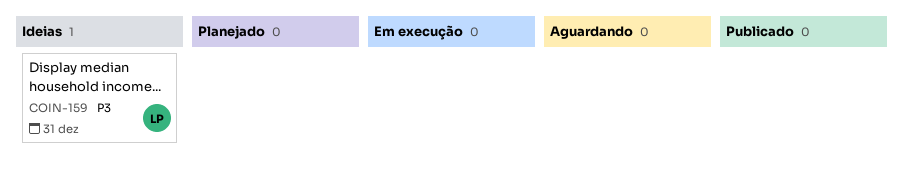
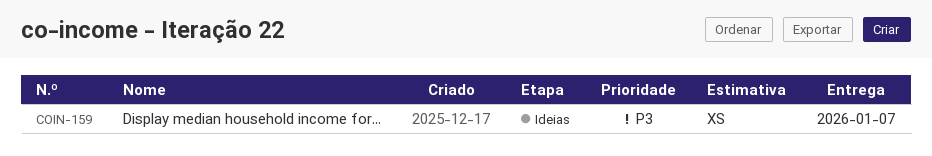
COIN-159, due: Dec 31 -> Jan 7

